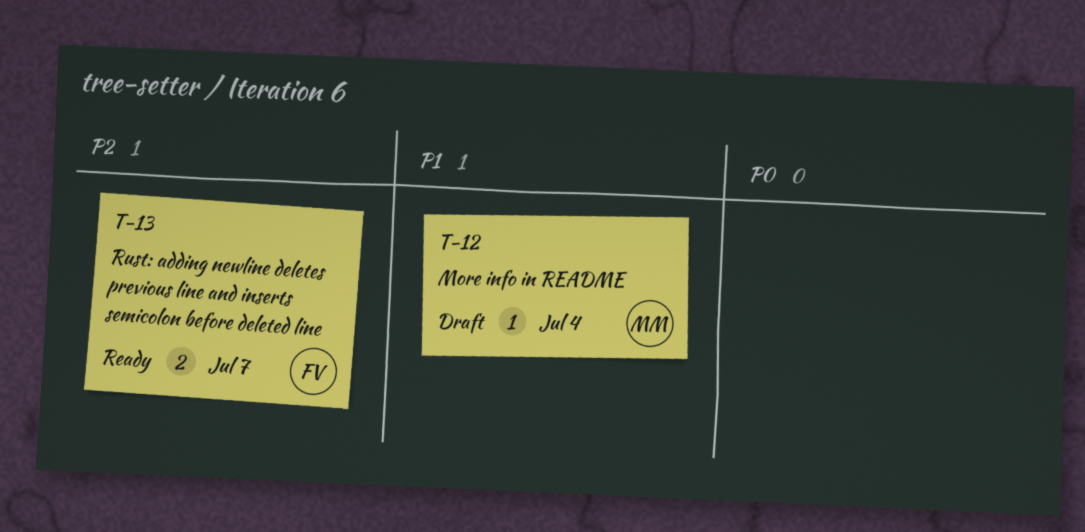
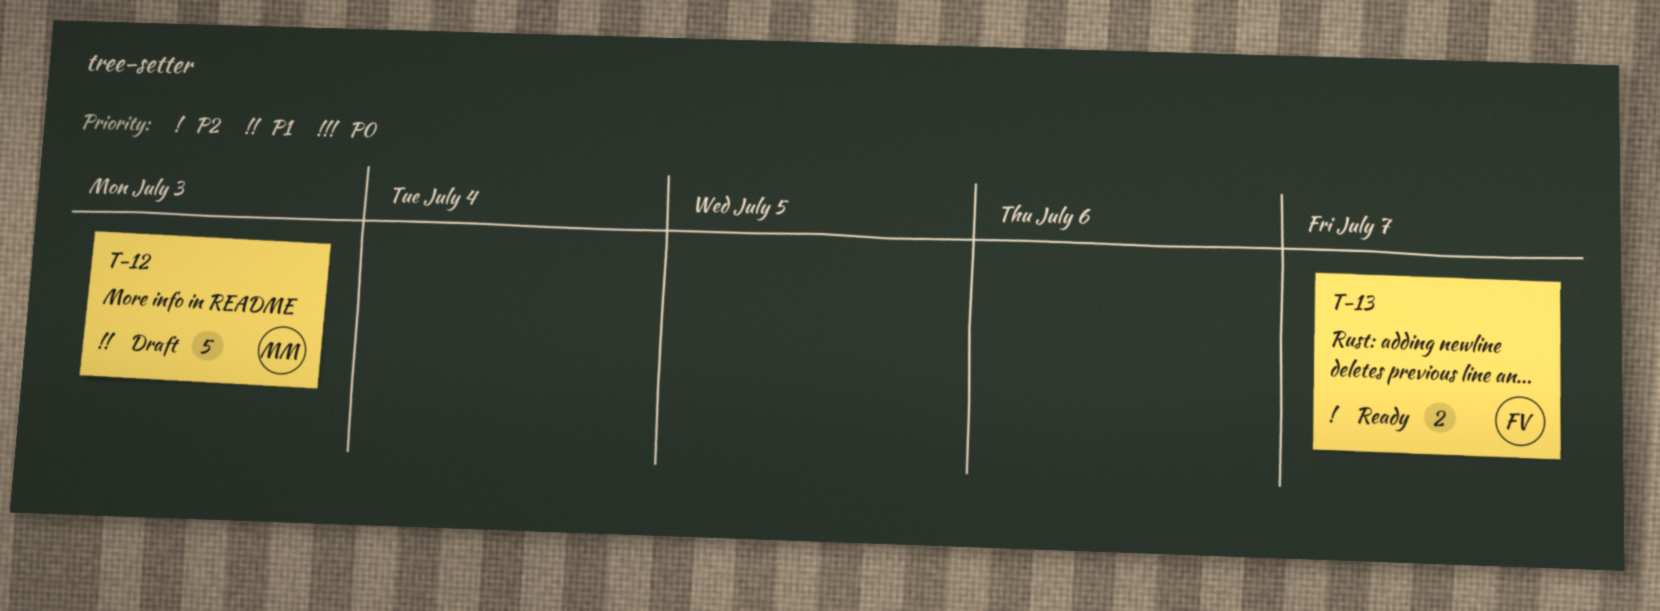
T-12, estimate: 1 -> 5
T-12, due: Jul 4 -> Jul 3

